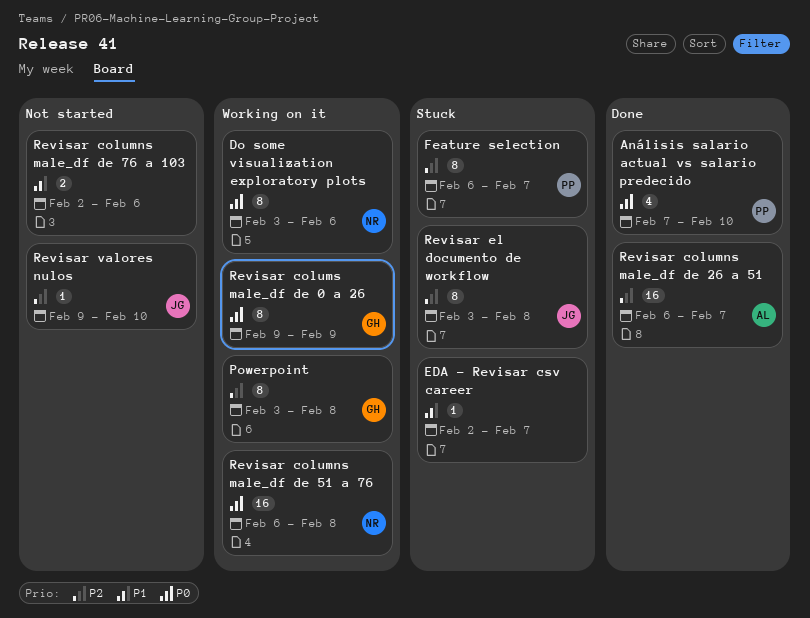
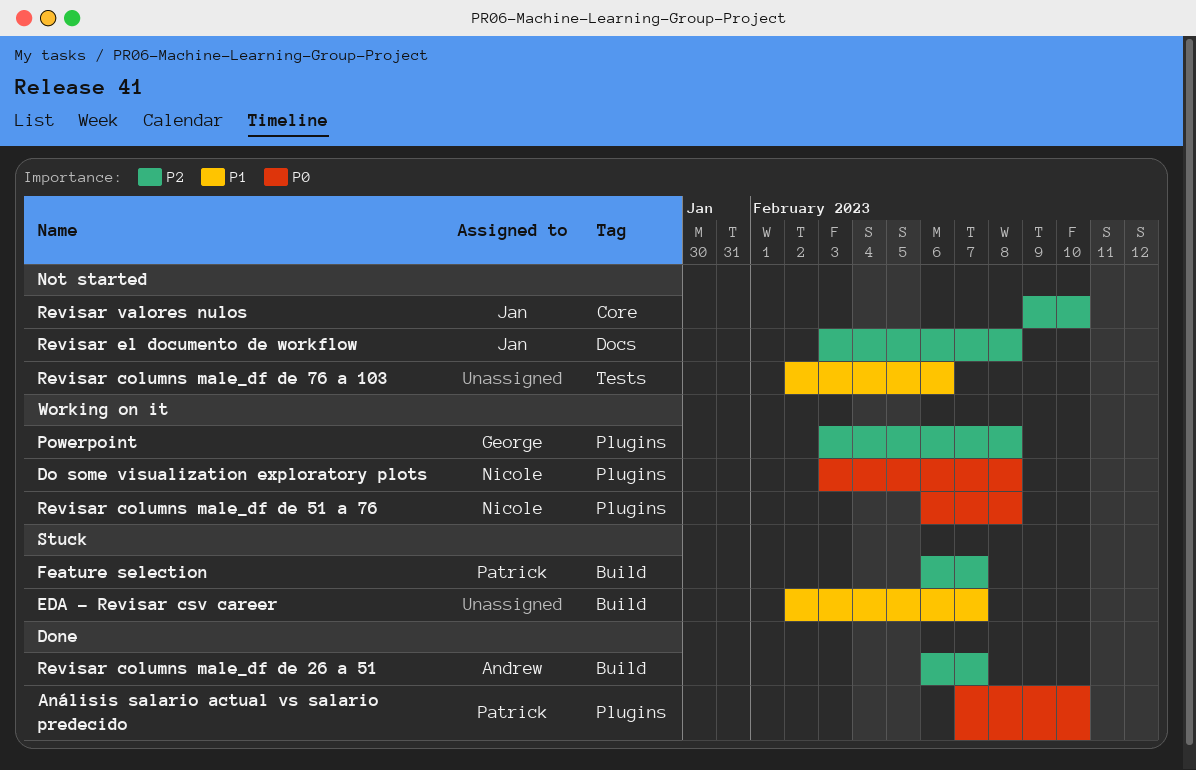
Do some visualization exploratory plots, due: Feb 6 -> Feb 8
Revisar colums male_df de 0 a 26: present -> none
Revisar el documento de workflow, status: Stuck -> Not started

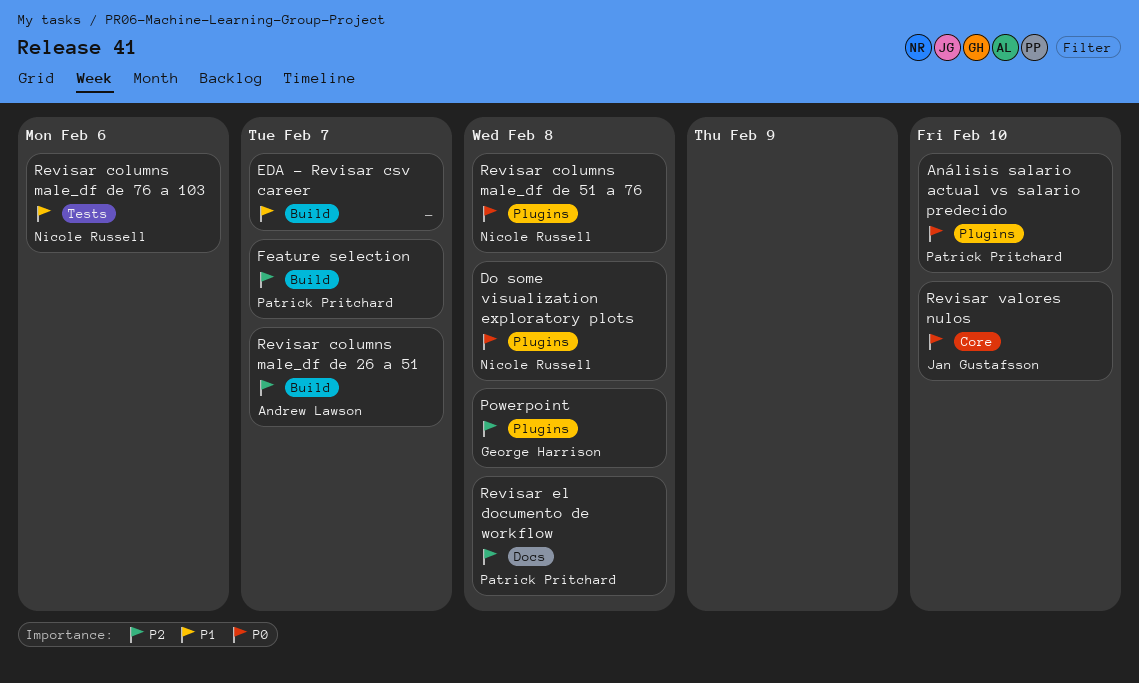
Revisar columns male_df de 76 a 103, owner: none -> Nicole Russell
Revisar el documento de workflow, owner: Jan Gustafsson -> Patrick Pritchard
Revisar valores nulos, priority: P2 -> P0

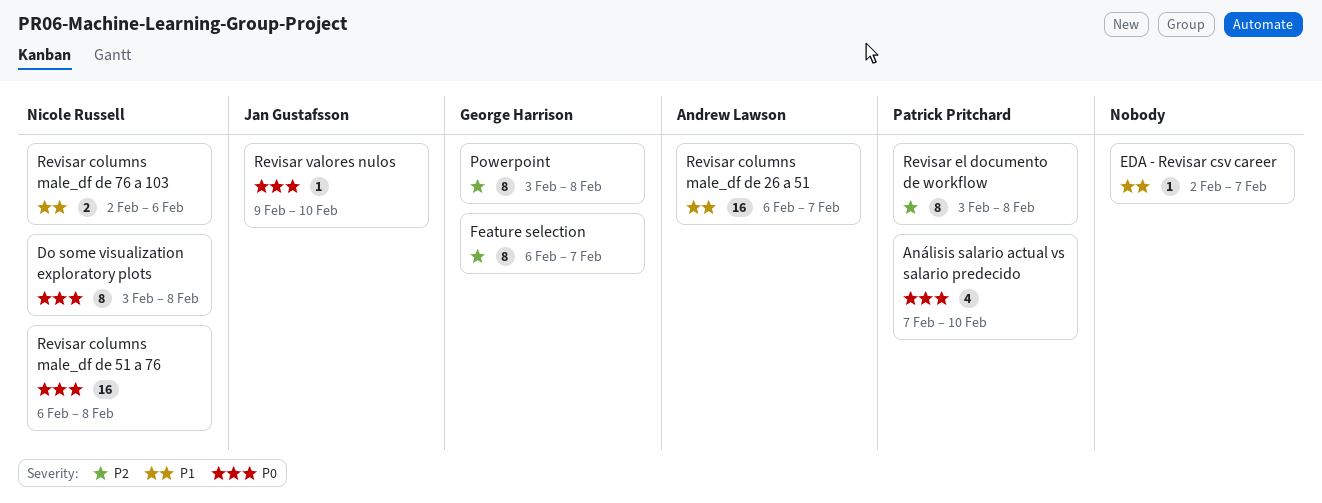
Feature selection, owner: Patrick Pritchard -> George Harrison
Revisar columns male_df de 26 a 51, priority: P2 -> P1

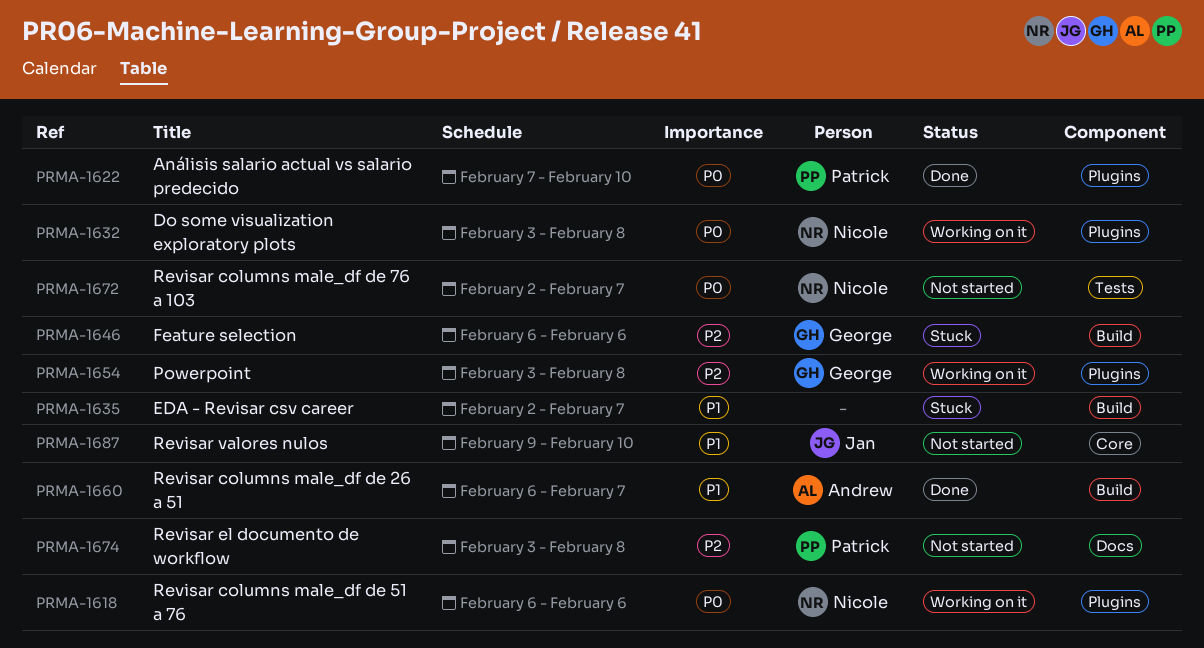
Feature selection, due: Feb 7 -> Feb 6
Revisar columns male_df de 51 a 76, due: Feb 8 -> Feb 6
Revisar columns male_df de 76 a 103, priority: P1 -> P0
Revisar columns male_df de 76 a 103, due: Feb 6 -> Feb 7
Revisar valores nulos, priority: P0 -> P1

